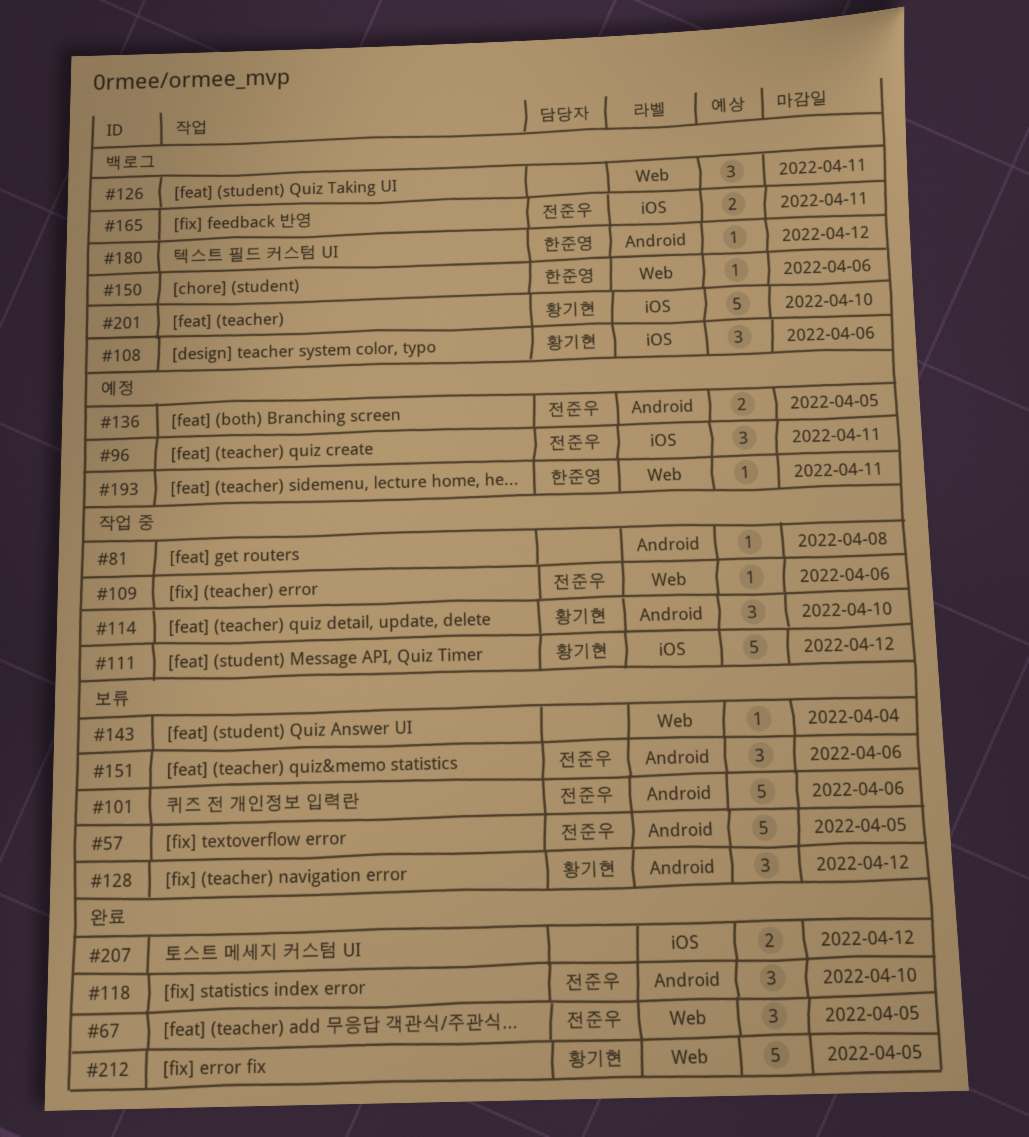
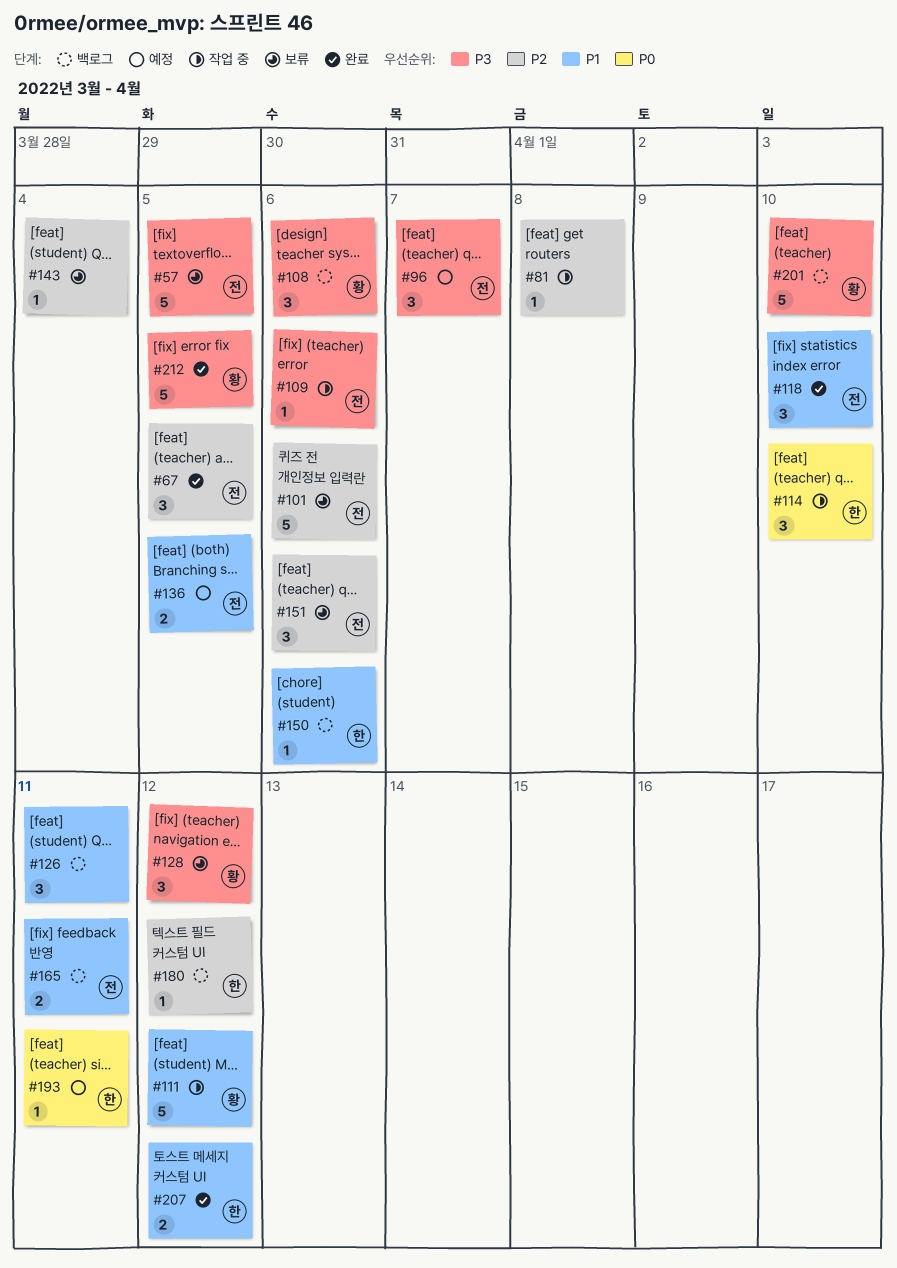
#96, due: Apr 11 -> Apr 7
#114, owner: 황기현 -> 한준영
#207, owner: none -> 한준영

